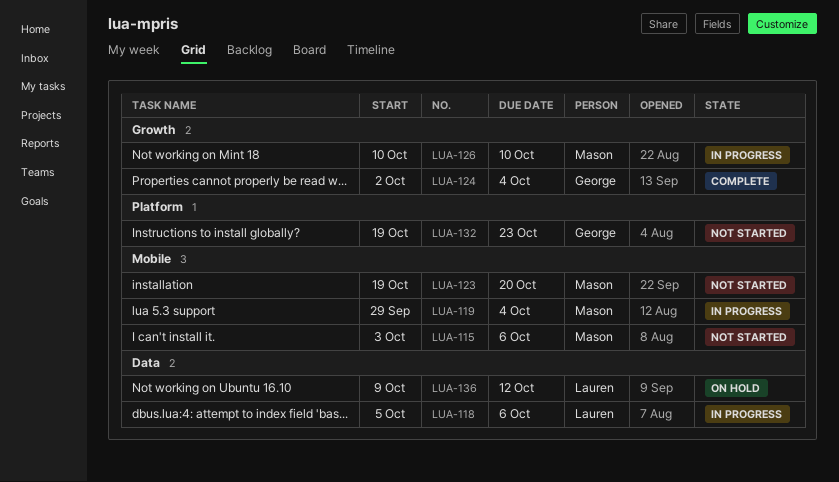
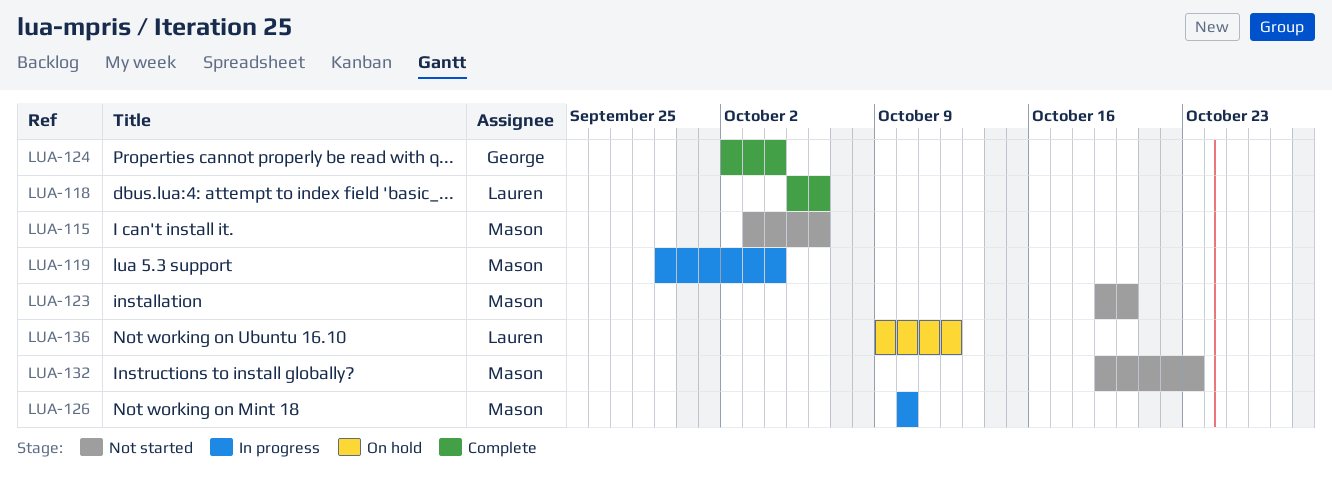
LUA-118, status: In progress -> Complete
LUA-132, owner: George -> Mason

